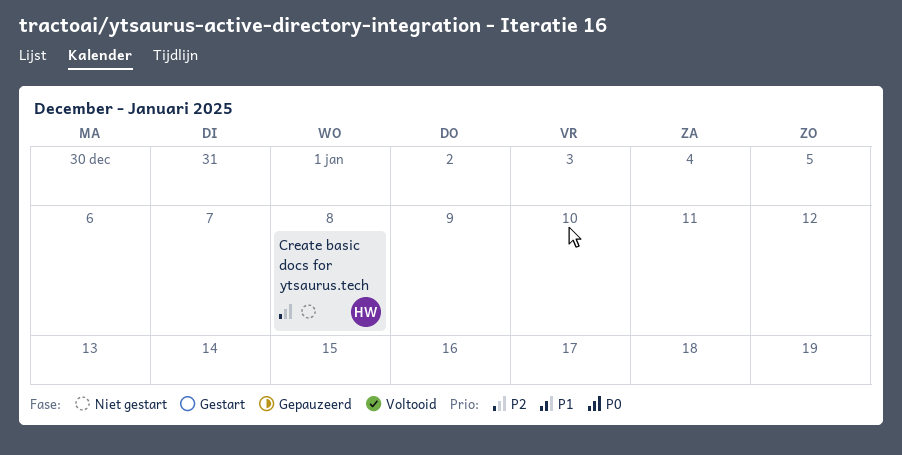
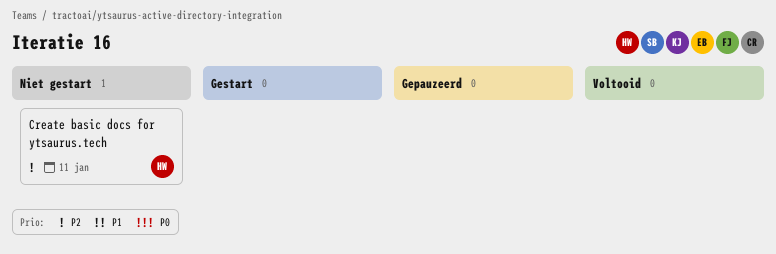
Create basic docs for ytsaurus.tech, due: Jan 8 -> Jan 11

